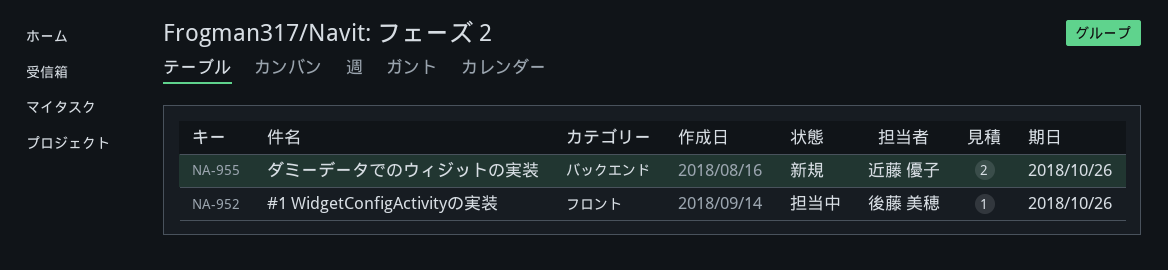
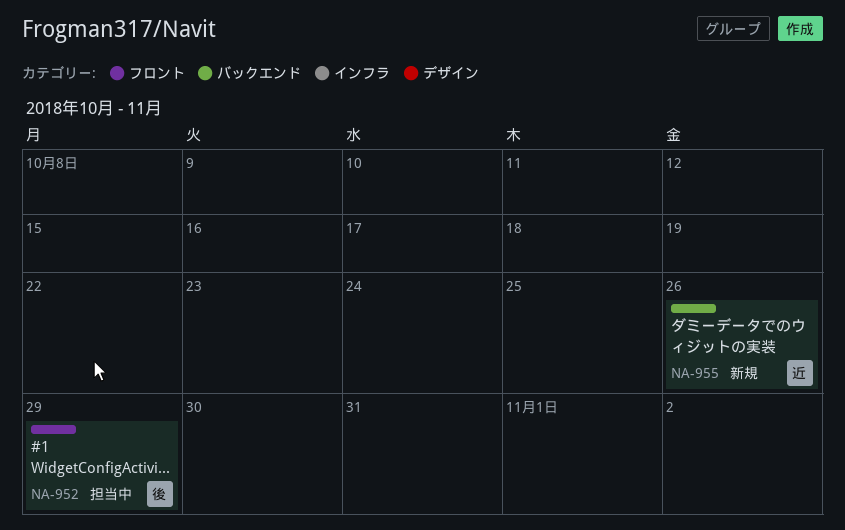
NA-952, due: Oct 26 -> Oct 29

